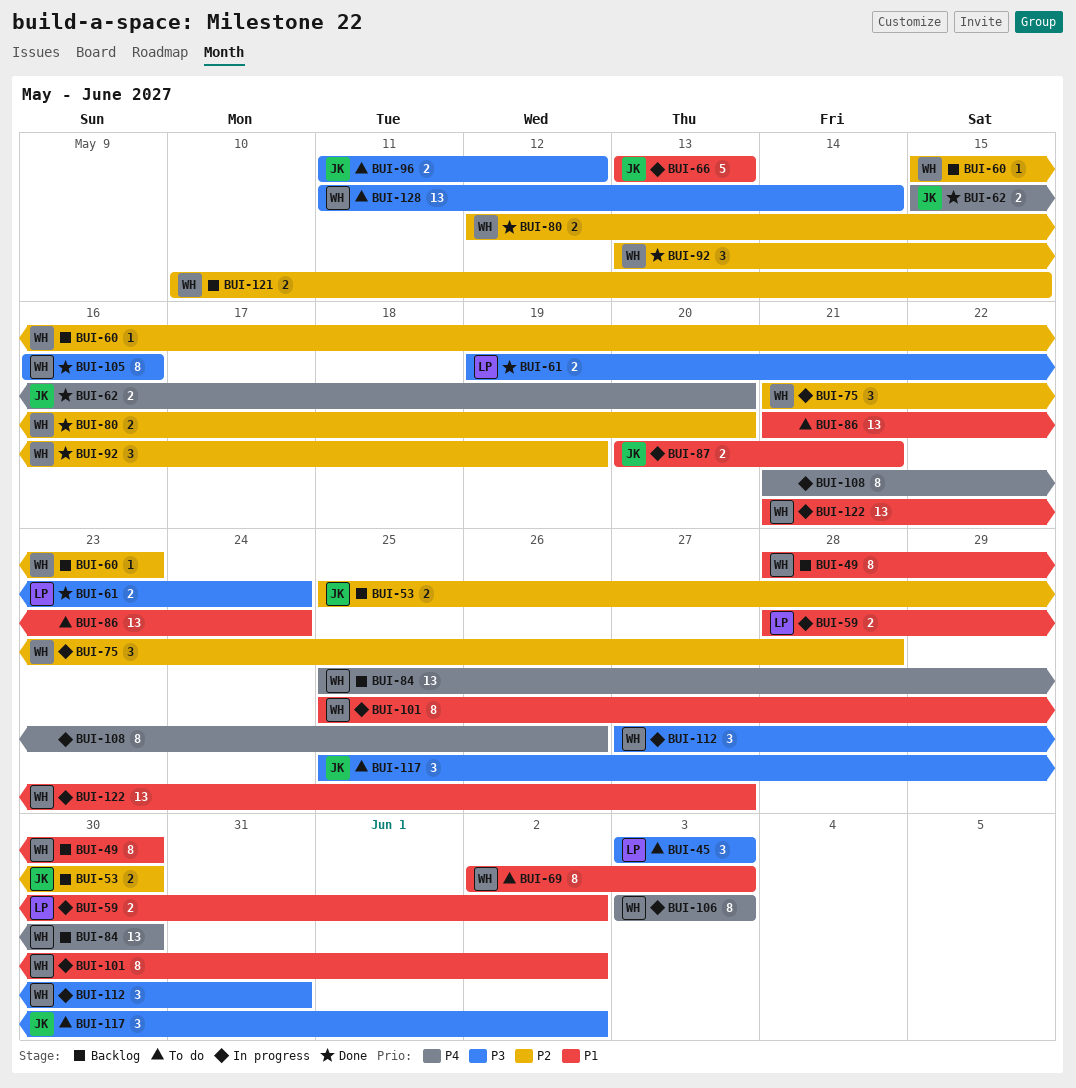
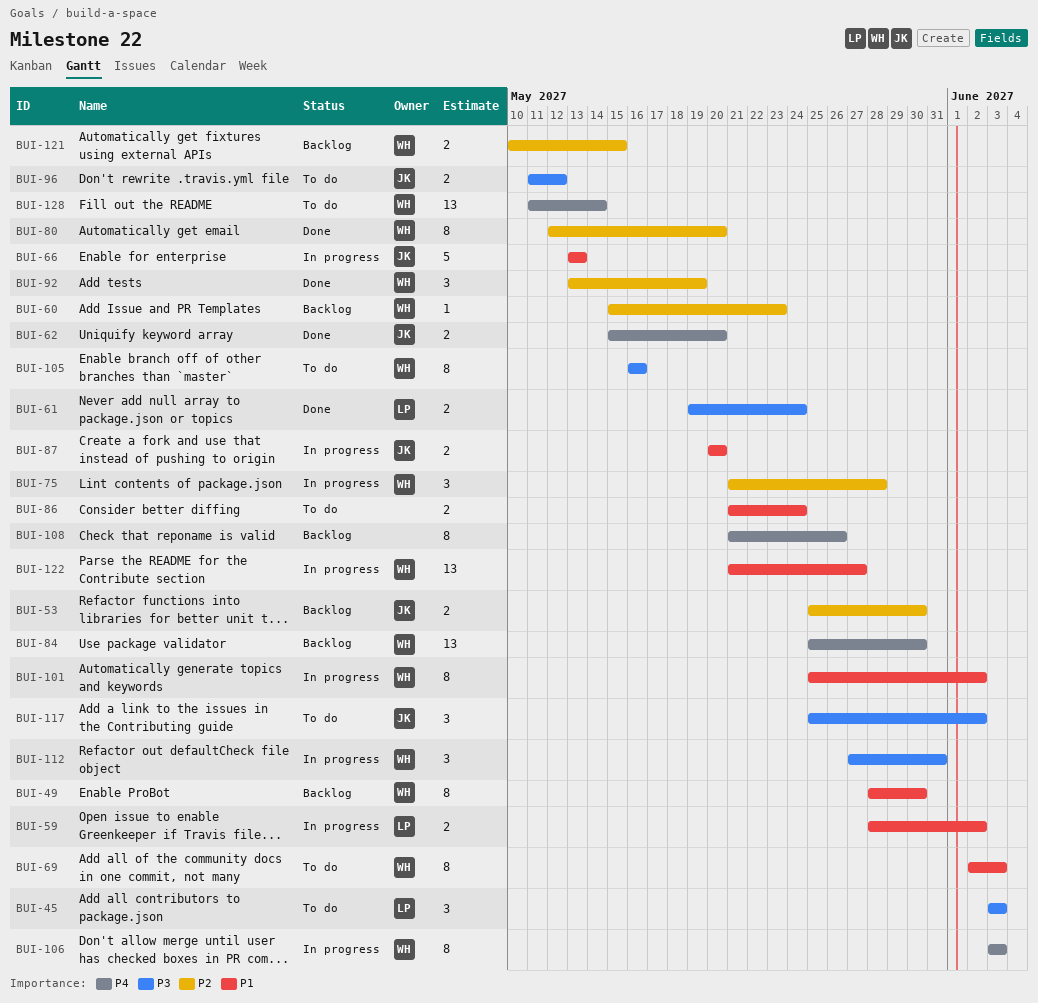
BUI-80, estimate: 2 -> 8
BUI-86, estimate: 13 -> 2
BUI-87, due: May 21 -> May 20
BUI-105, status: Done -> To do
BUI-108, status: In progress -> Backlog
BUI-128, priority: P3 -> P4

